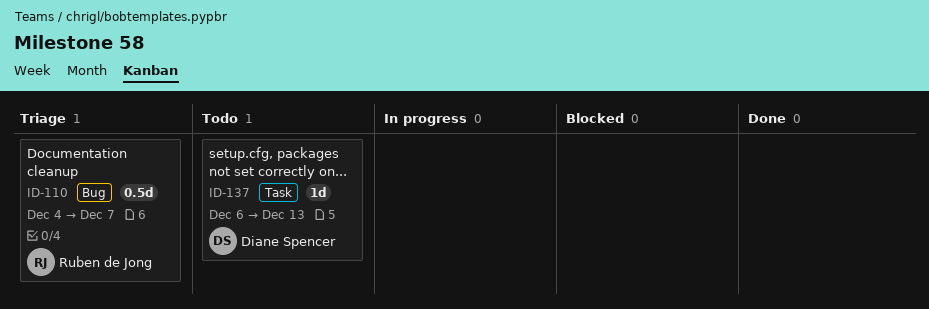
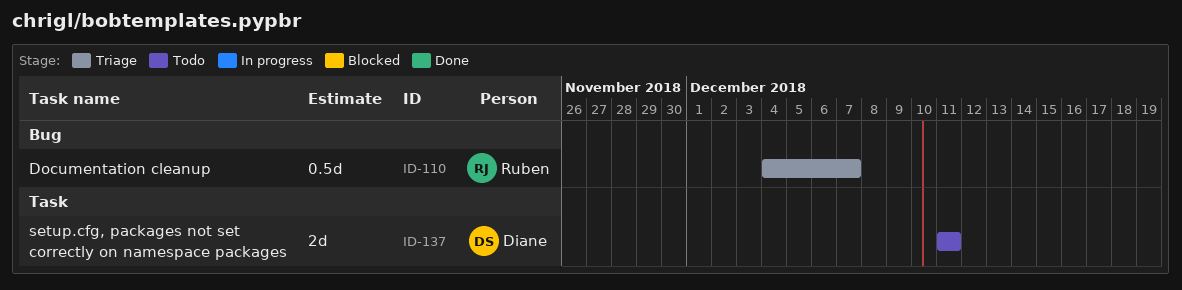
ID-137, estimate: 1d -> 2d
ID-137, start: Dec 6 -> Dec 11
ID-137, due: Dec 13 -> Dec 11

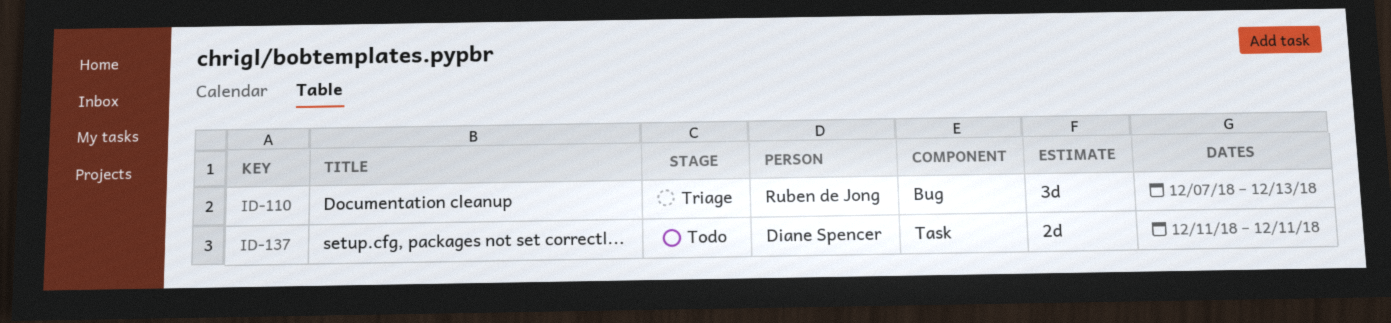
ID-110, estimate: 0.5d -> 3d
ID-110, start: Dec 4 -> Dec 7
ID-110, due: Dec 7 -> Dec 13

